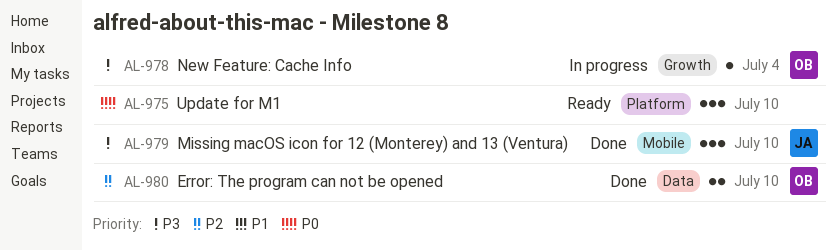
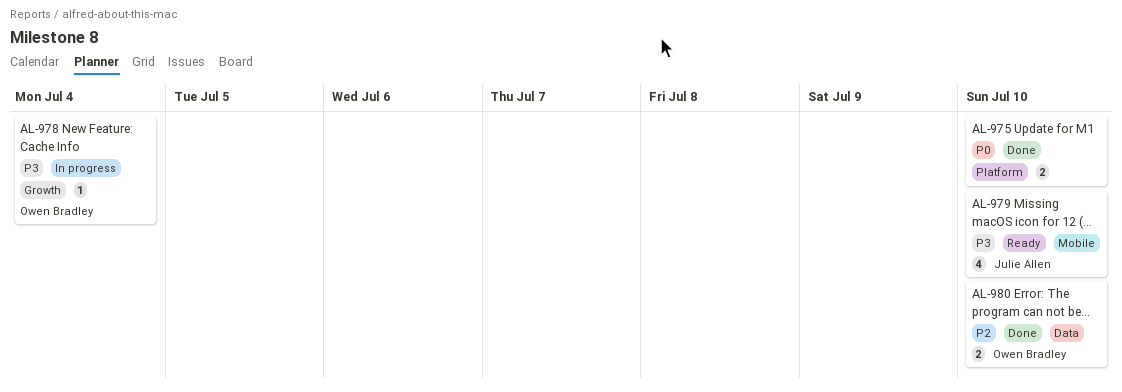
AL-975, status: Ready -> Done
AL-975, estimate: 3 -> 2
AL-979, status: Done -> Ready
AL-979, estimate: 3 -> 4

